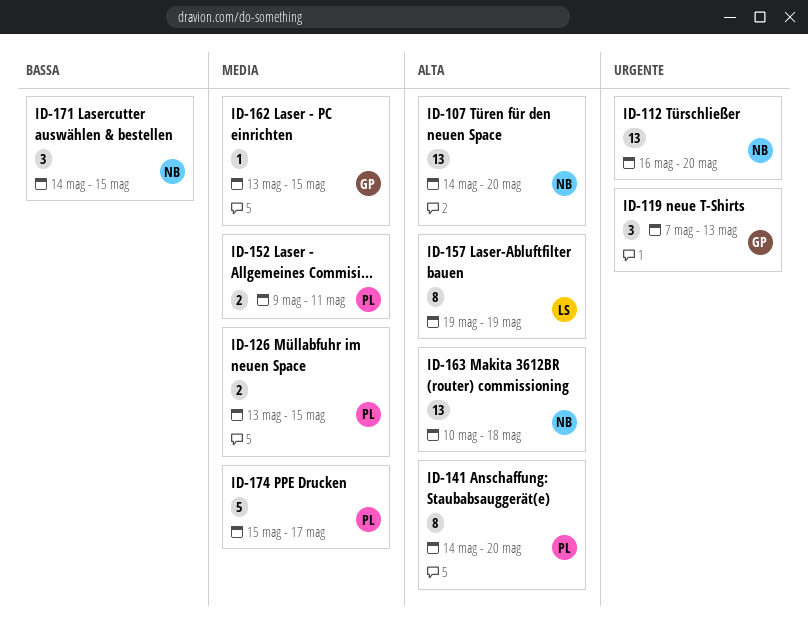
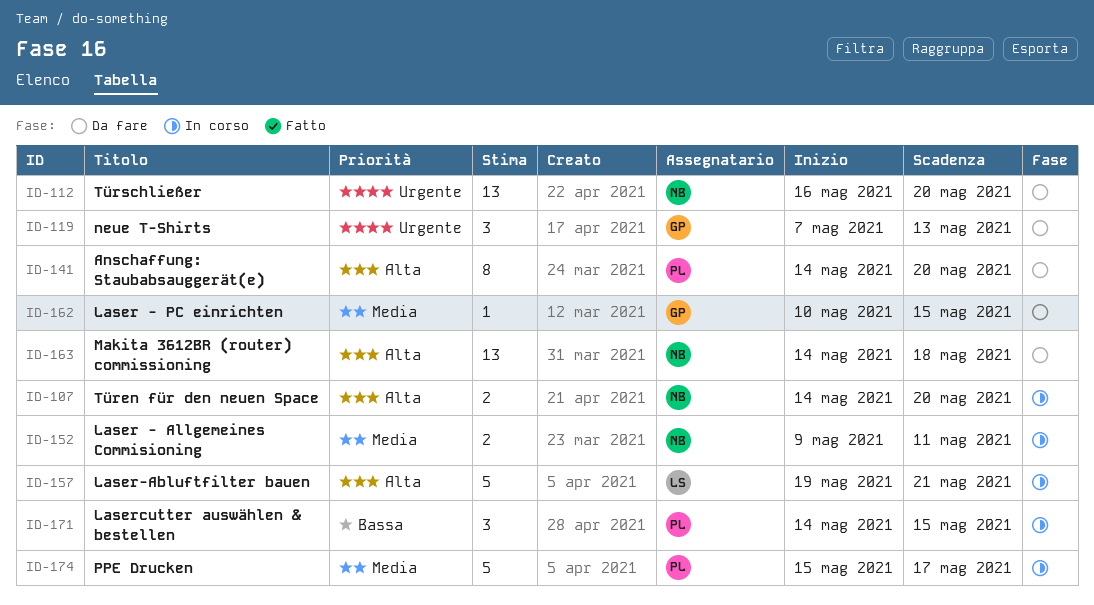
ID-107, estimate: 13 -> 2
ID-126: present -> none
ID-152, owner: PL -> NB
ID-157, estimate: 8 -> 5
ID-157, due: May 19 -> May 21
ID-162, start: May 13 -> May 10
ID-163, start: May 10 -> May 14
ID-171, owner: NB -> PL

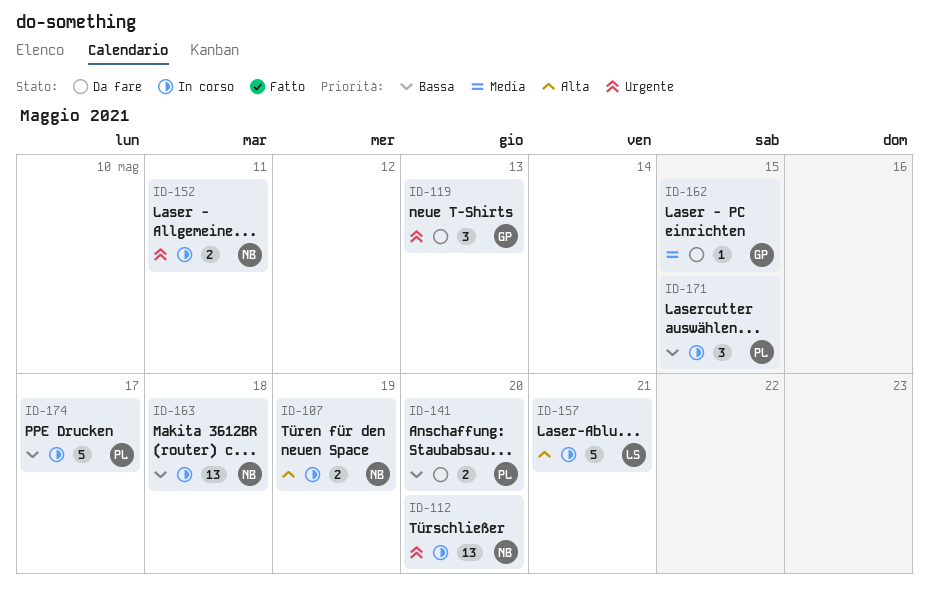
ID-107, due: May 20 -> May 19
ID-112, status: Da fare -> In corso
ID-141, priority: Alta -> Bassa
ID-141, estimate: 8 -> 2
ID-152, priority: Media -> Urgente
ID-163, status: Da fare -> In corso
ID-163, priority: Alta -> Bassa
ID-174, priority: Media -> Bassa

